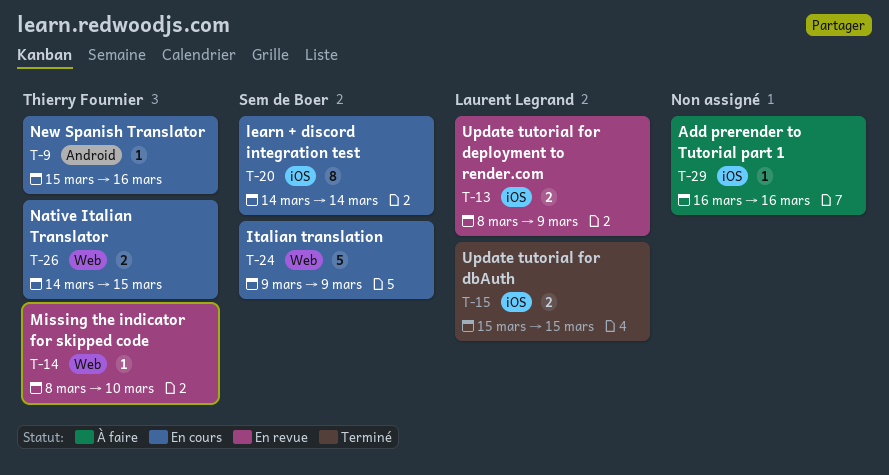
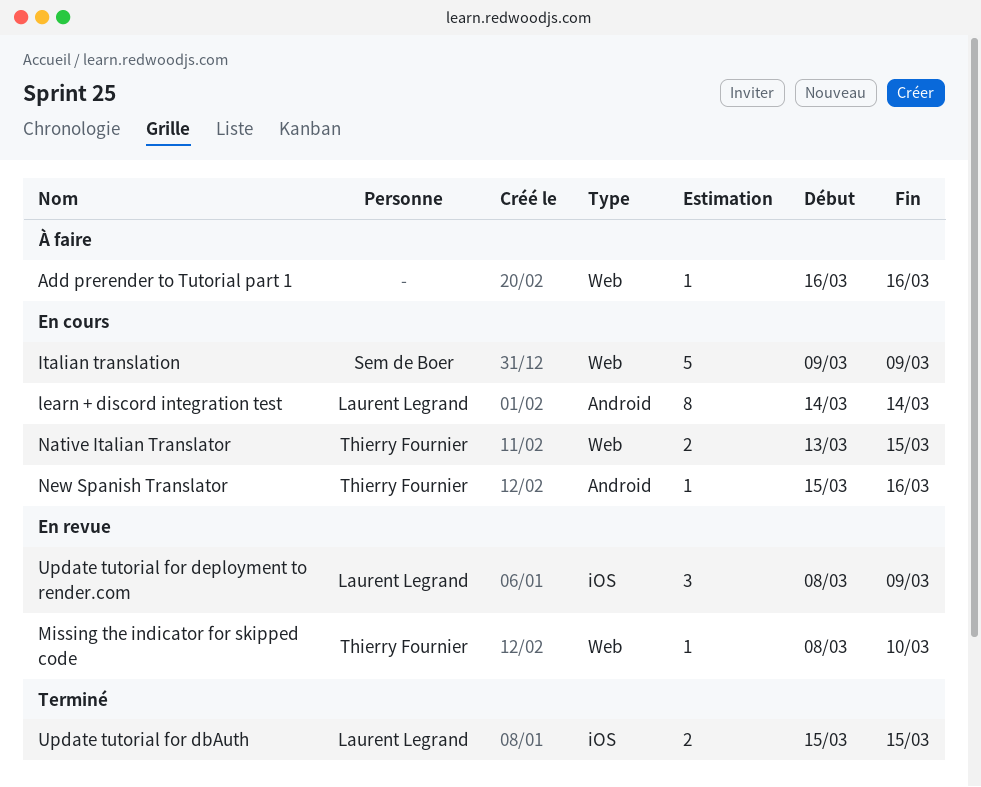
Add prerender to Tutorial part 1, label: iOS -> Web
learn + discord integration test, owner: Sem de Boer -> Laurent Legrand
learn + discord integration test, label: iOS -> Android
Native Italian Translator, start: Mar 14 -> Mar 13
Update tutorial for deployment to render.com, estimate: 2 -> 3

